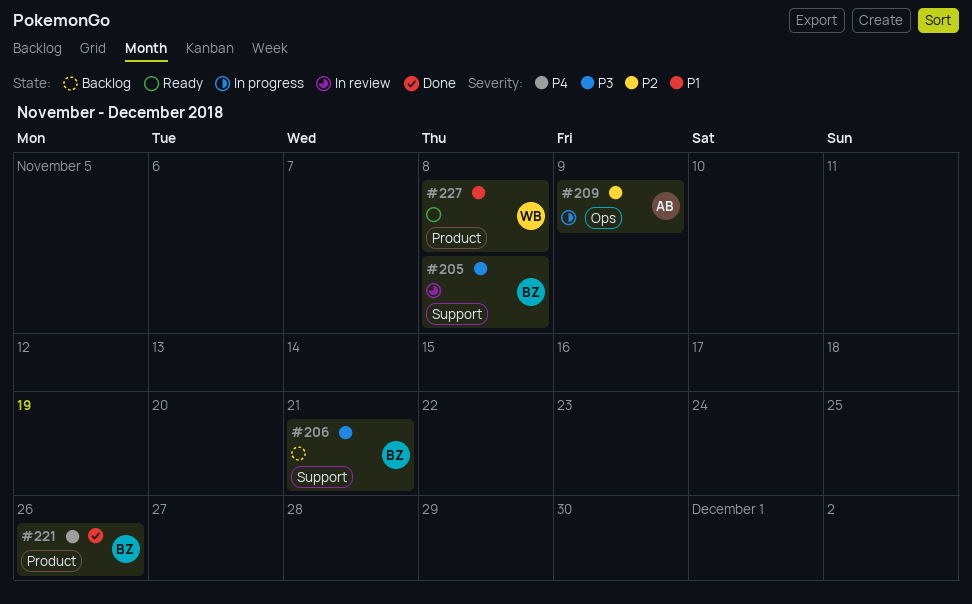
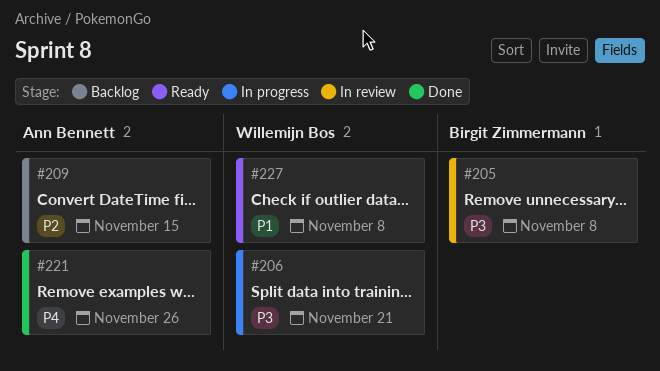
#206, status: Backlog -> In progress
#206, owner: Birgit Zimmermann -> Willemijn Bos
#209, status: In progress -> Backlog
#209, due: Nov 9 -> Nov 15
#221, owner: Birgit Zimmermann -> Ann Bennett

